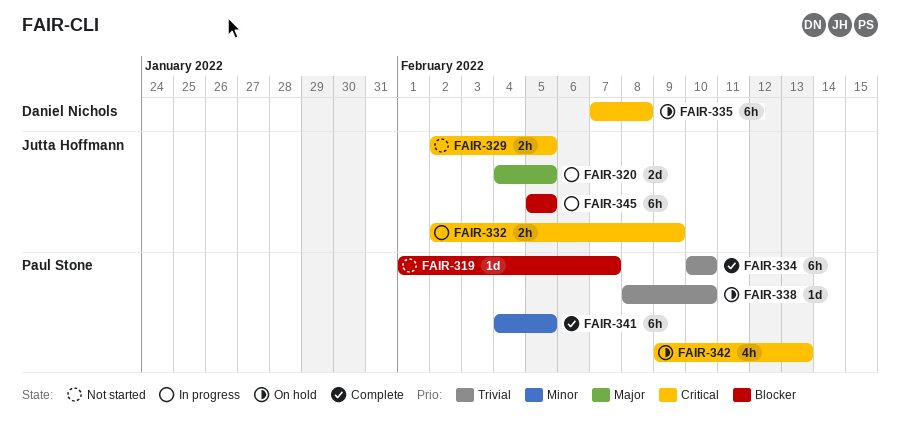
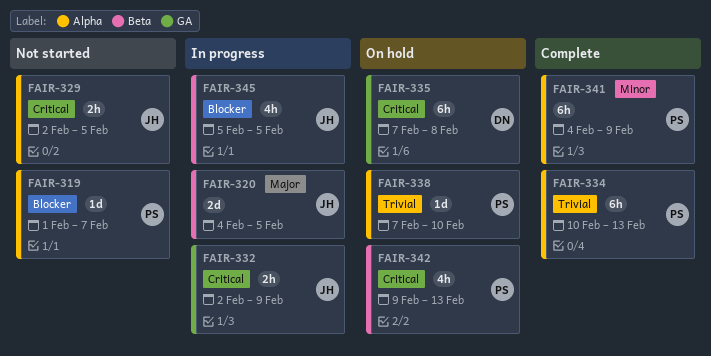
FAIR-334, due: Feb 10 -> Feb 13
FAIR-338, start: Feb 8 -> Feb 7
FAIR-341, due: Feb 5 -> Feb 9
FAIR-345, estimate: 6h -> 4h

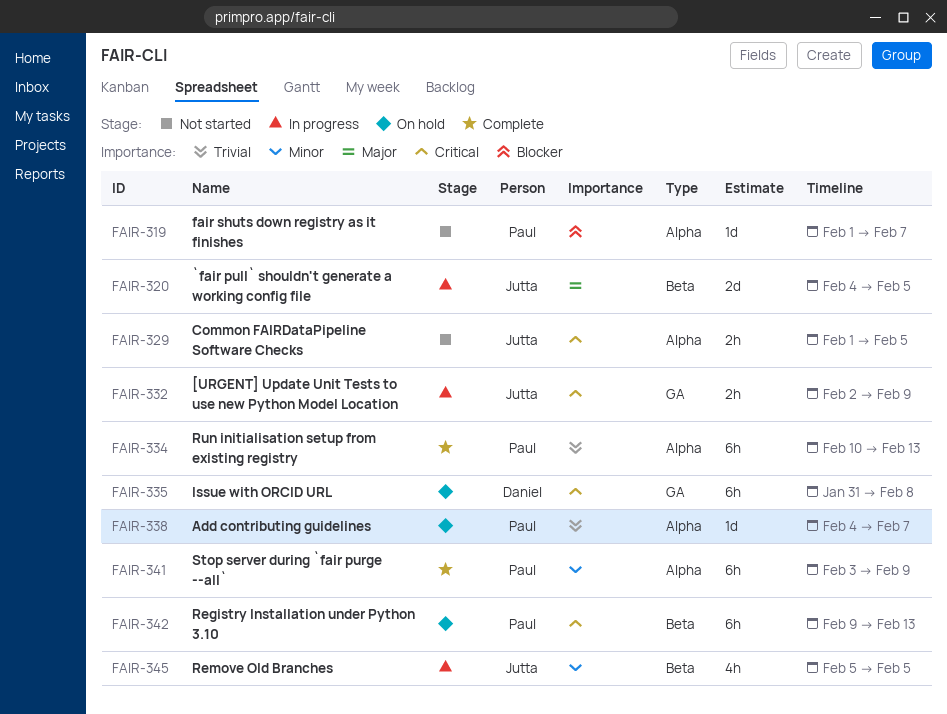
FAIR-329, start: Feb 2 -> Feb 1
FAIR-335, start: Feb 7 -> Jan 31
FAIR-338, start: Feb 7 -> Feb 4
FAIR-338, due: Feb 10 -> Feb 7
FAIR-341, start: Feb 4 -> Feb 3
FAIR-342, estimate: 4h -> 6h
FAIR-345, priority: Blocker -> Minor

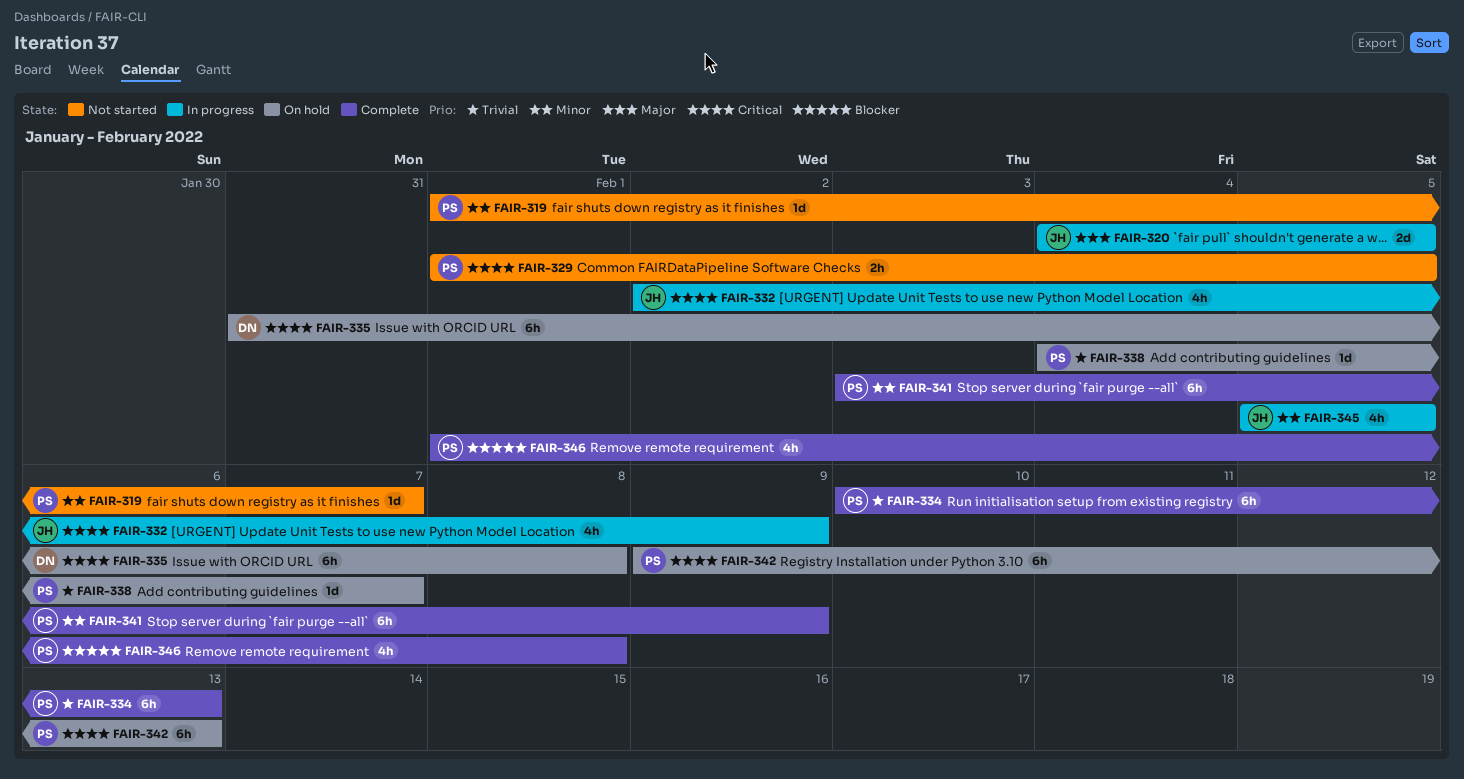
FAIR-319, priority: Blocker -> Minor
FAIR-329, owner: Jutta -> Paul
FAIR-332, estimate: 2h -> 4h
FAIR-346: none -> present

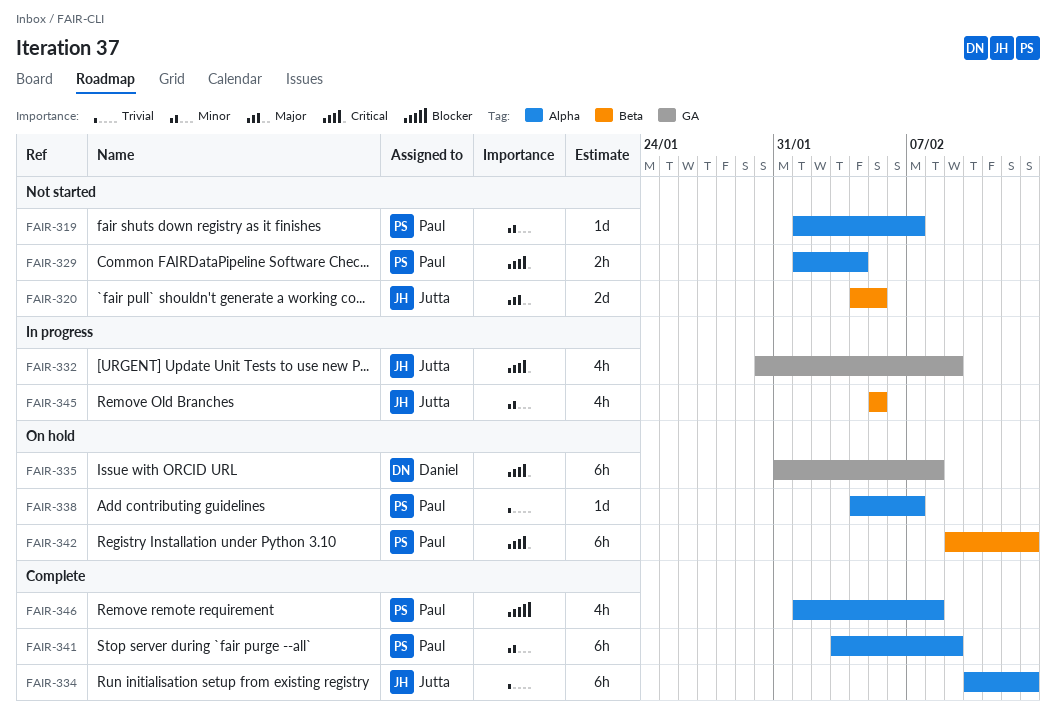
FAIR-320, status: In progress -> Not started
FAIR-329, due: Feb 5 -> Feb 4
FAIR-332, start: Feb 2 -> Jan 30
FAIR-334, owner: Paul -> Jutta

